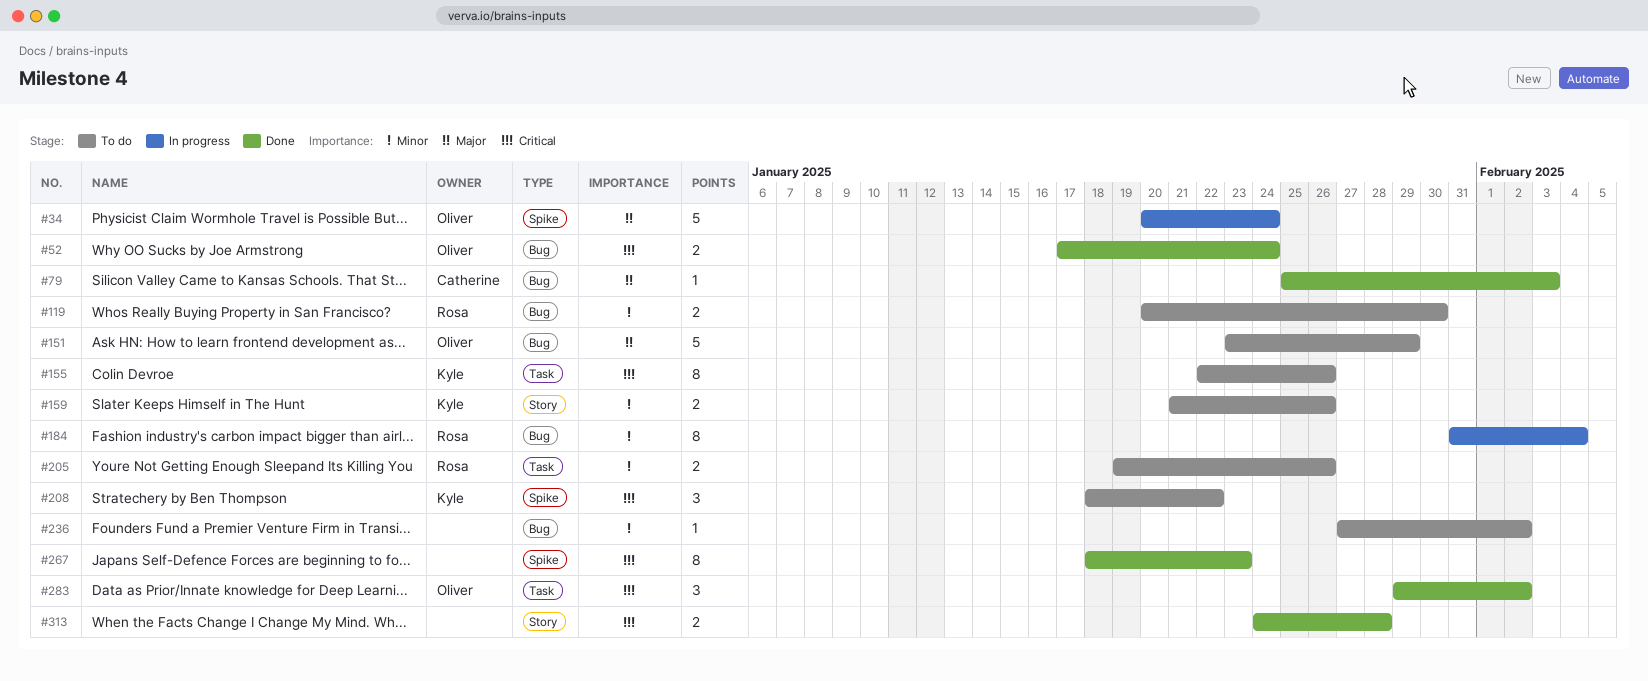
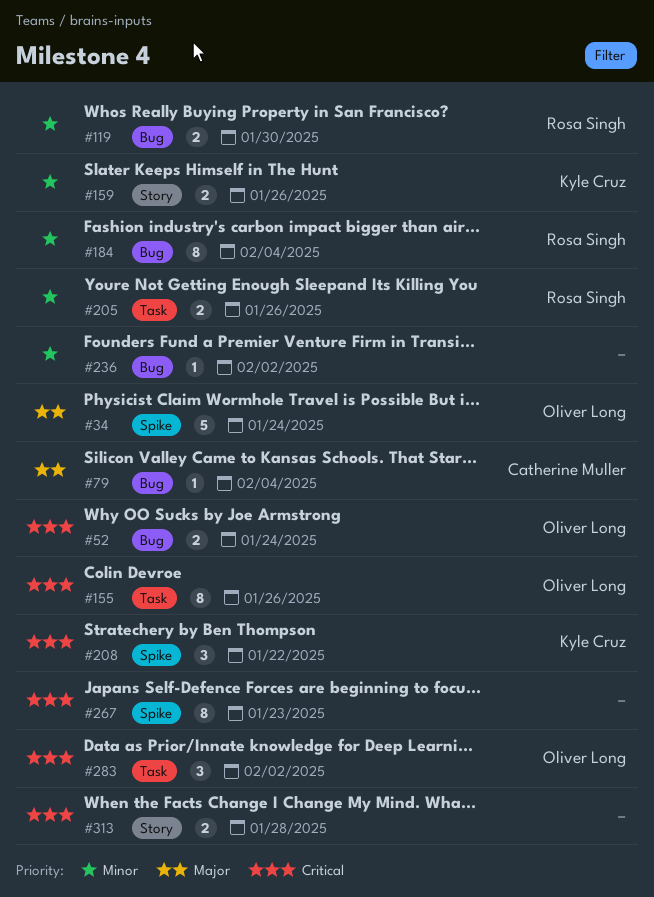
#79, due: Feb 3 -> Feb 4
#151: present -> none
#155, owner: Kyle Cruz -> Oliver Long

